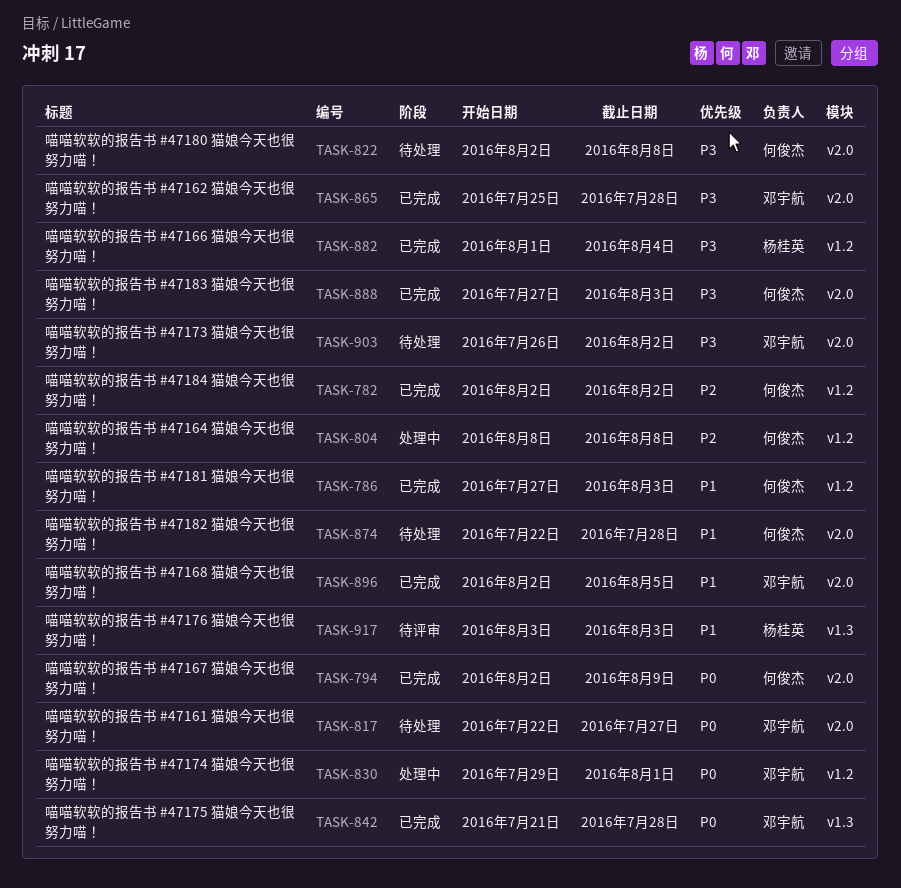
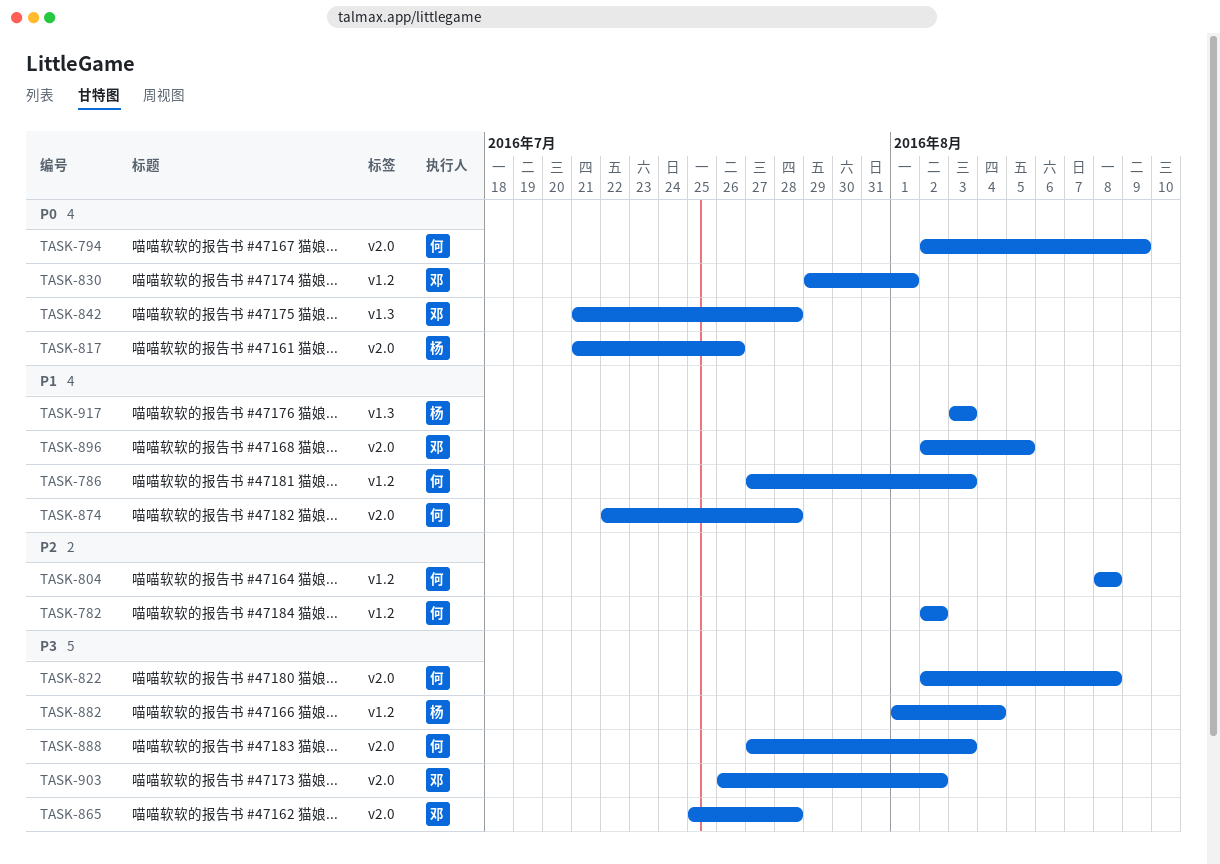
TASK-817, owner: 邓宇航 -> 杨桂英
TASK-817, start: Jul 22 -> Jul 21
TASK-817, due: Jul 27 -> Jul 26

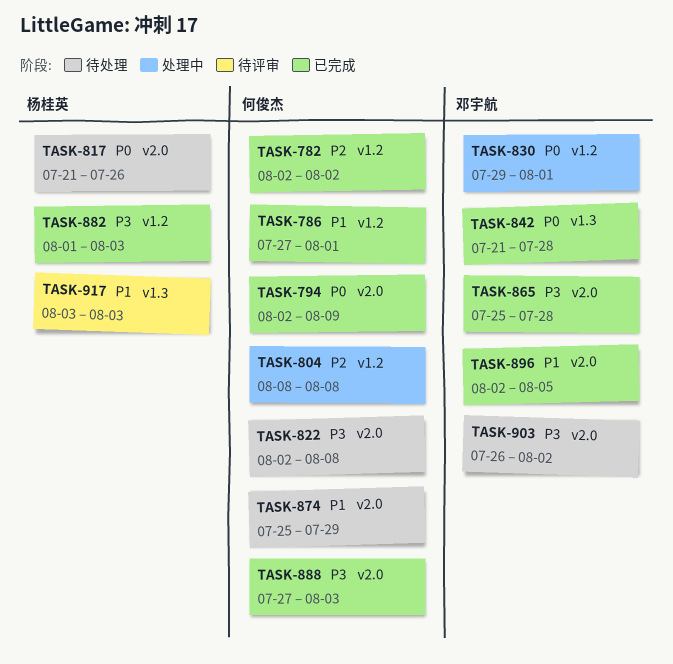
TASK-786, due: Aug 3 -> Aug 1
TASK-874, start: Jul 22 -> Jul 25
TASK-874, due: Jul 28 -> Jul 29
TASK-882, due: Aug 4 -> Aug 3

